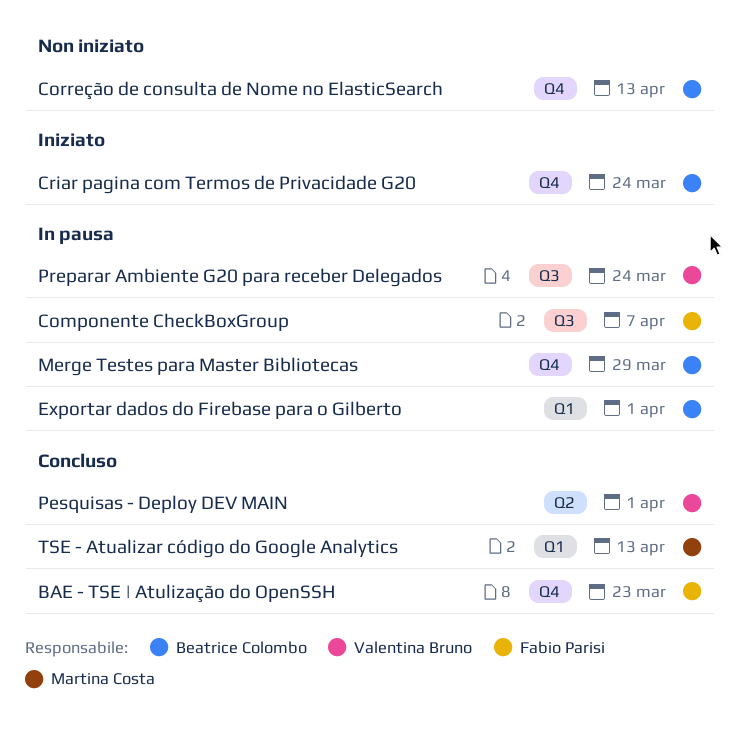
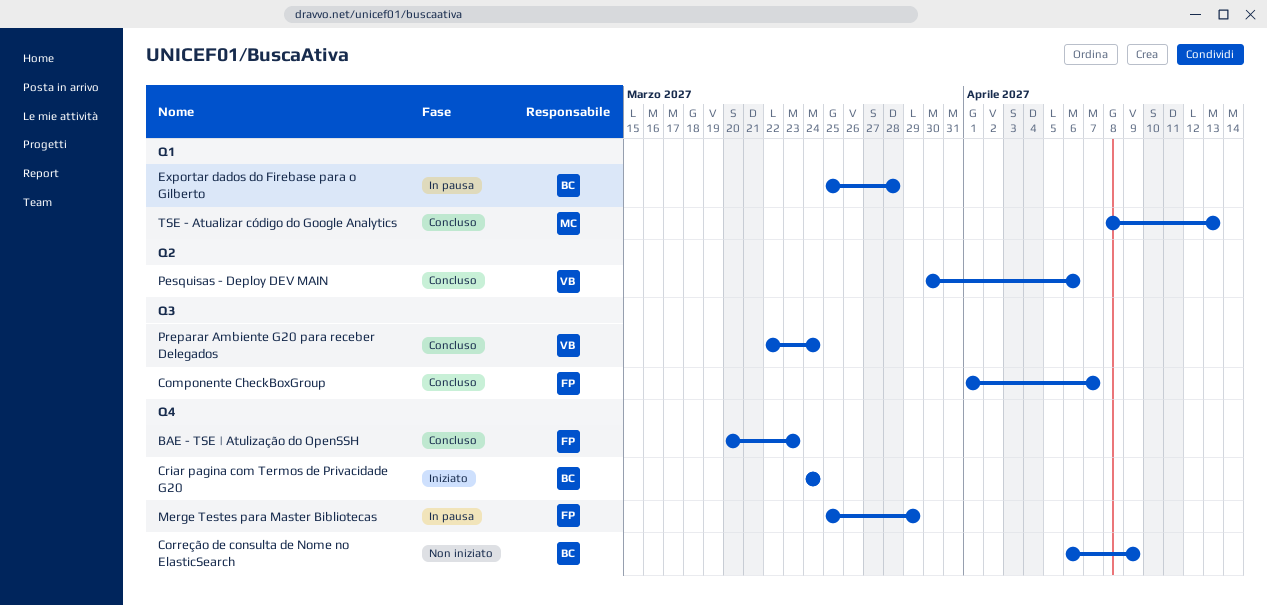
Componente CheckBoxGroup, status: In pausa -> Concluso
Correção de consulta de Nome no ElasticSearch, due: Apr 13 -> Apr 9
Exportar dados do Firebase para o Gilberto, due: Apr 1 -> Mar 28
Merge Testes para Master Bibliotecas, owner: Beatrice Colombo -> Fabio Parisi
Pesquisas - Deploy DEV MAIN, due: Apr 1 -> Apr 6
Preparar Ambiente G20 para receber Delegados, status: In pausa -> Concluso

